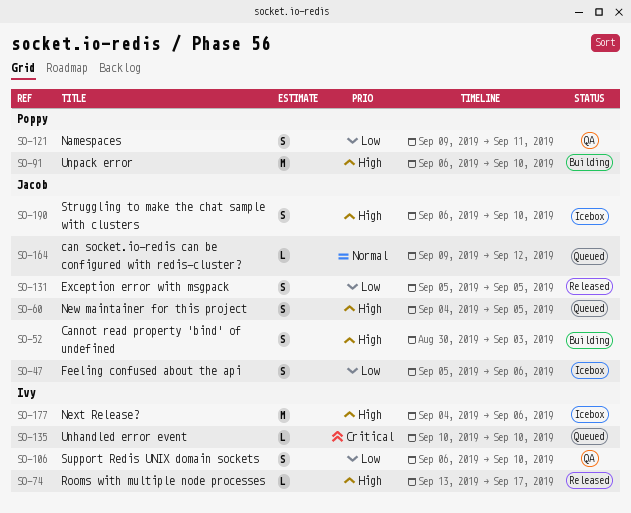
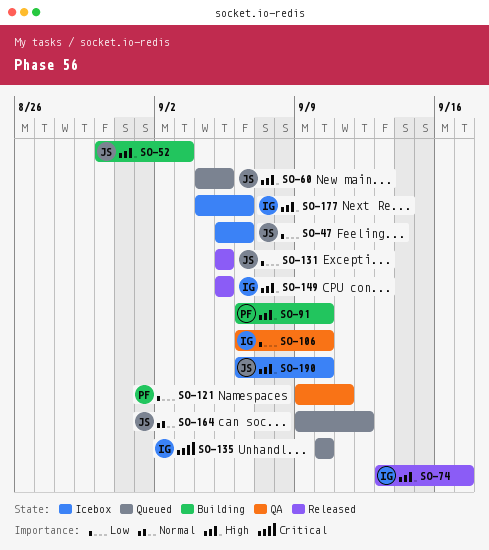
SO-149: none -> present

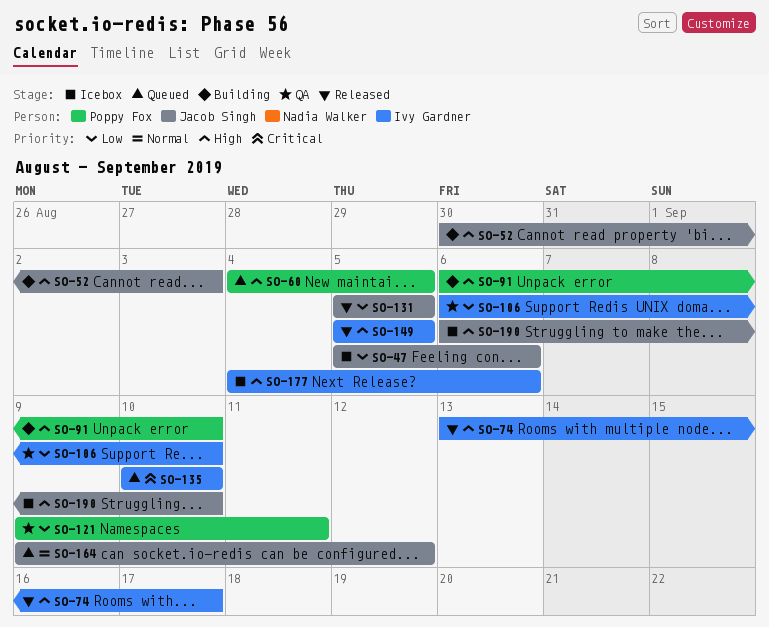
SO-60, owner: Jacob Singh -> Poppy Fox

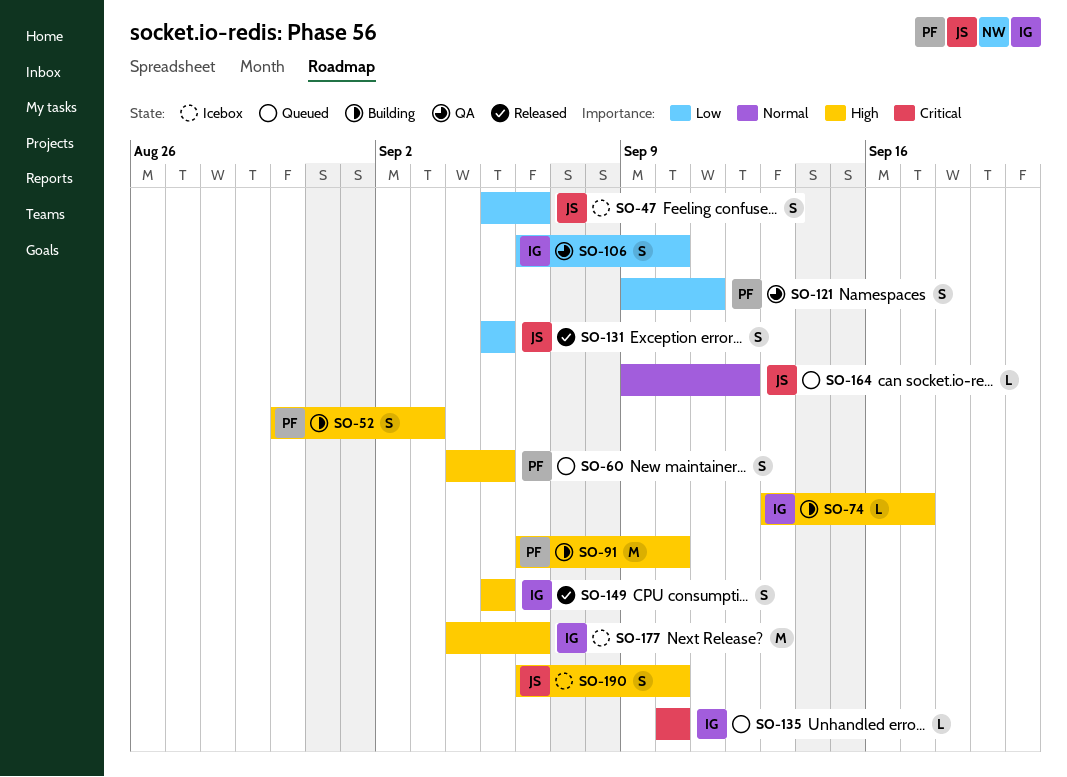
SO-52, owner: Jacob Singh -> Poppy Fox
SO-74, status: Released -> Building

